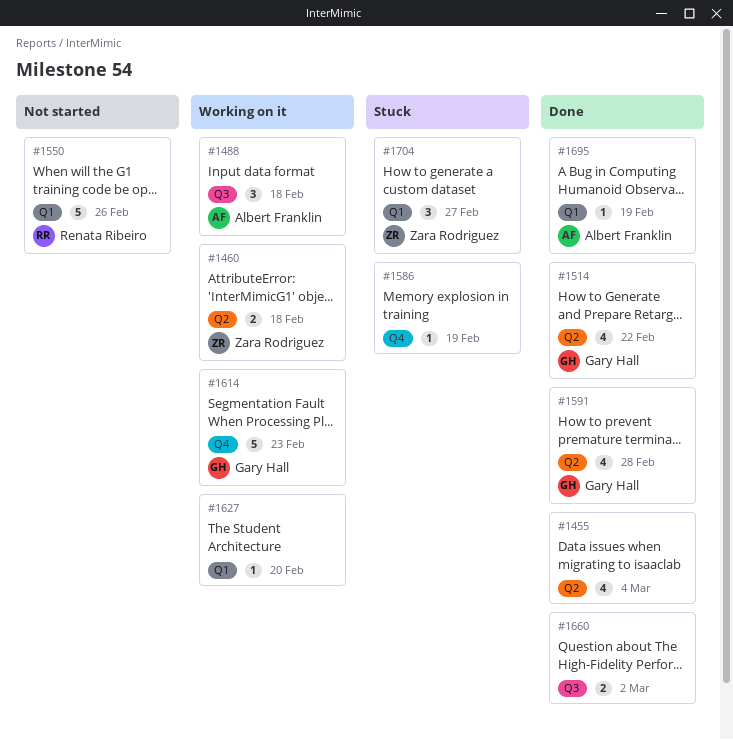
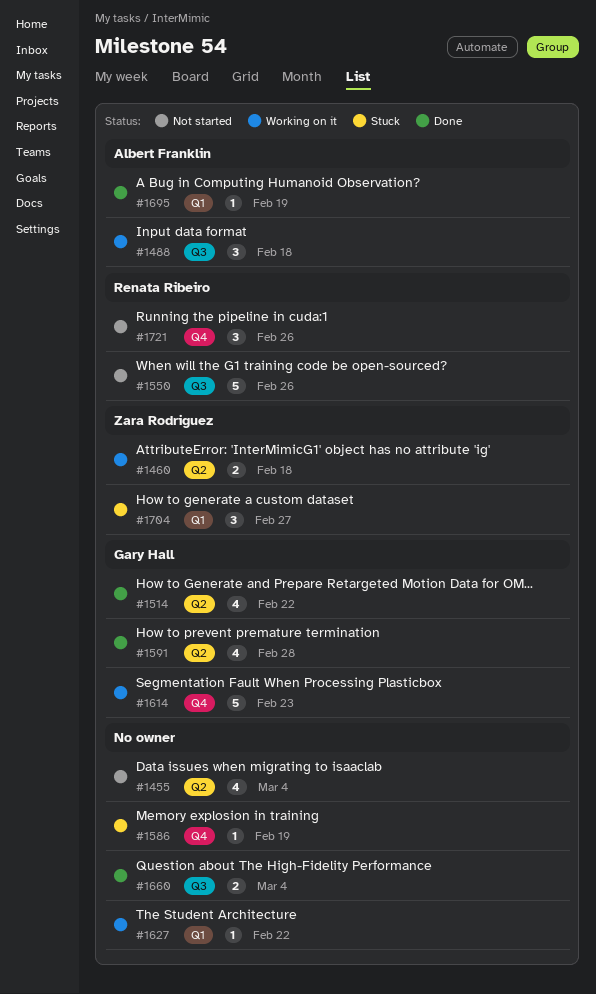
#1455, status: Done -> Not started
#1550, label: Q1 -> Q3
#1627, due: Feb 20 -> Feb 22
#1660, due: Mar 2 -> Mar 4
#1721: none -> present

